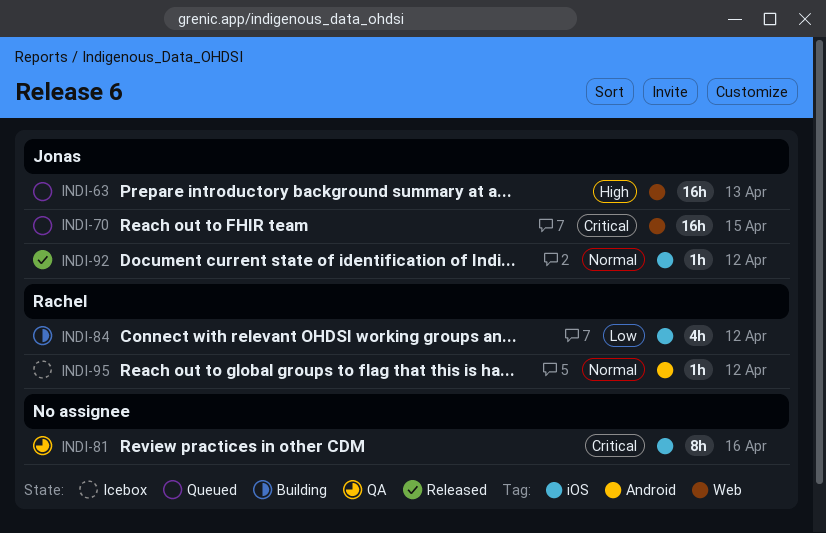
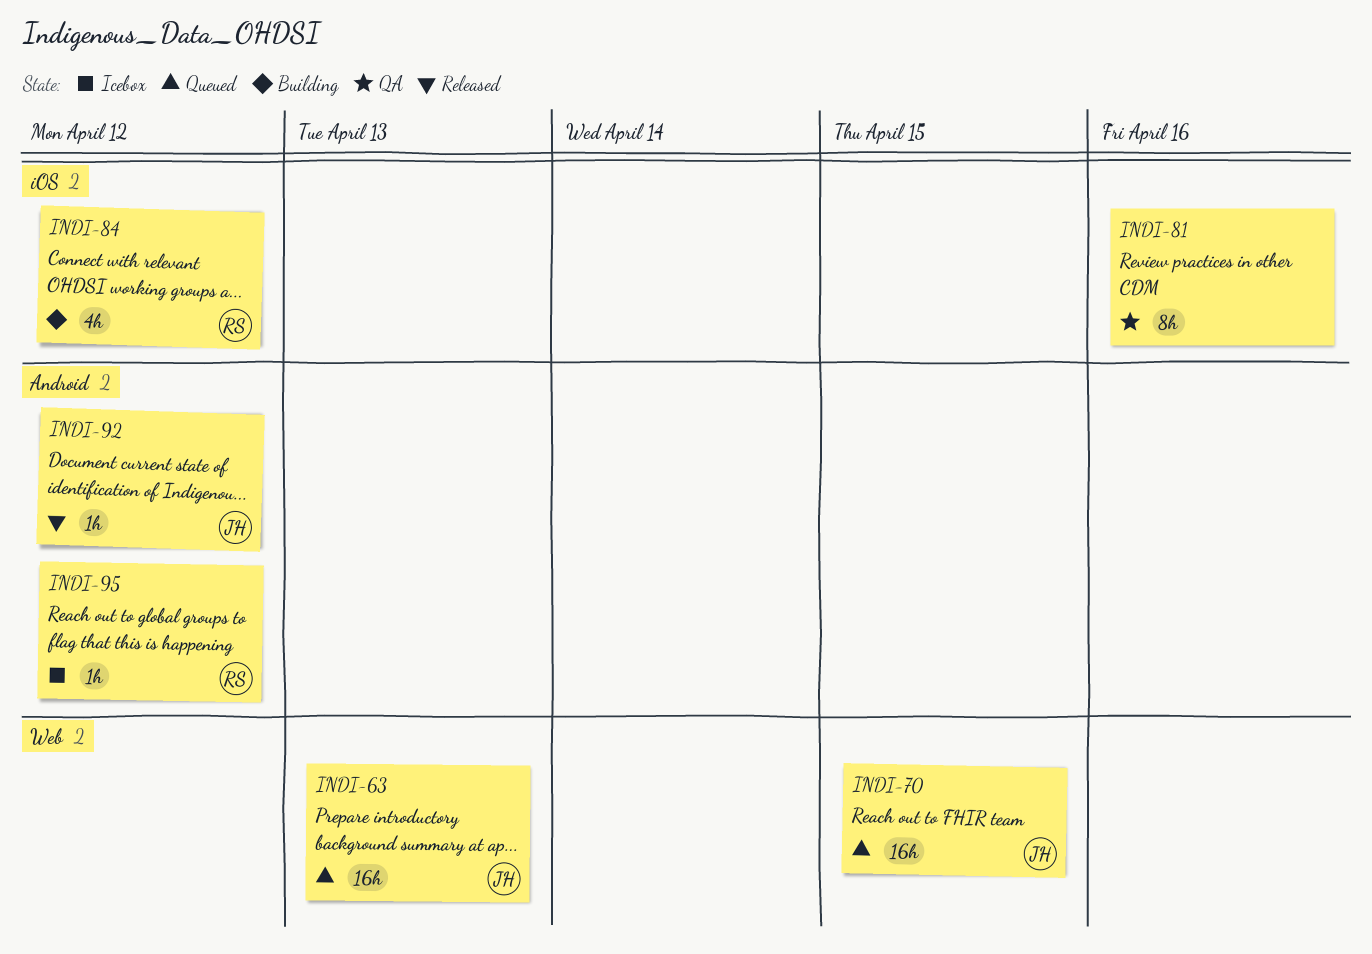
INDI-92, label: iOS -> Android

